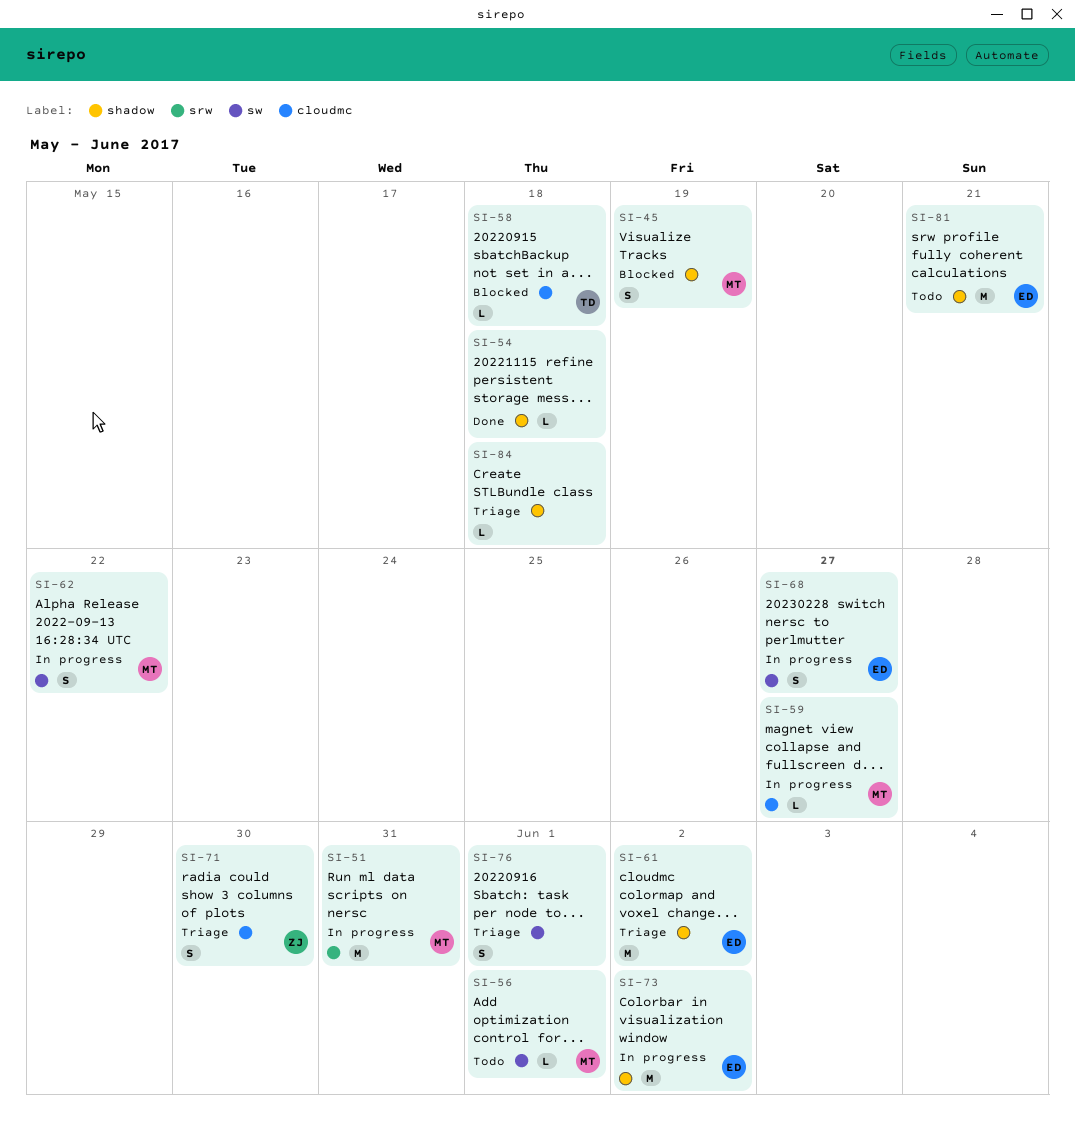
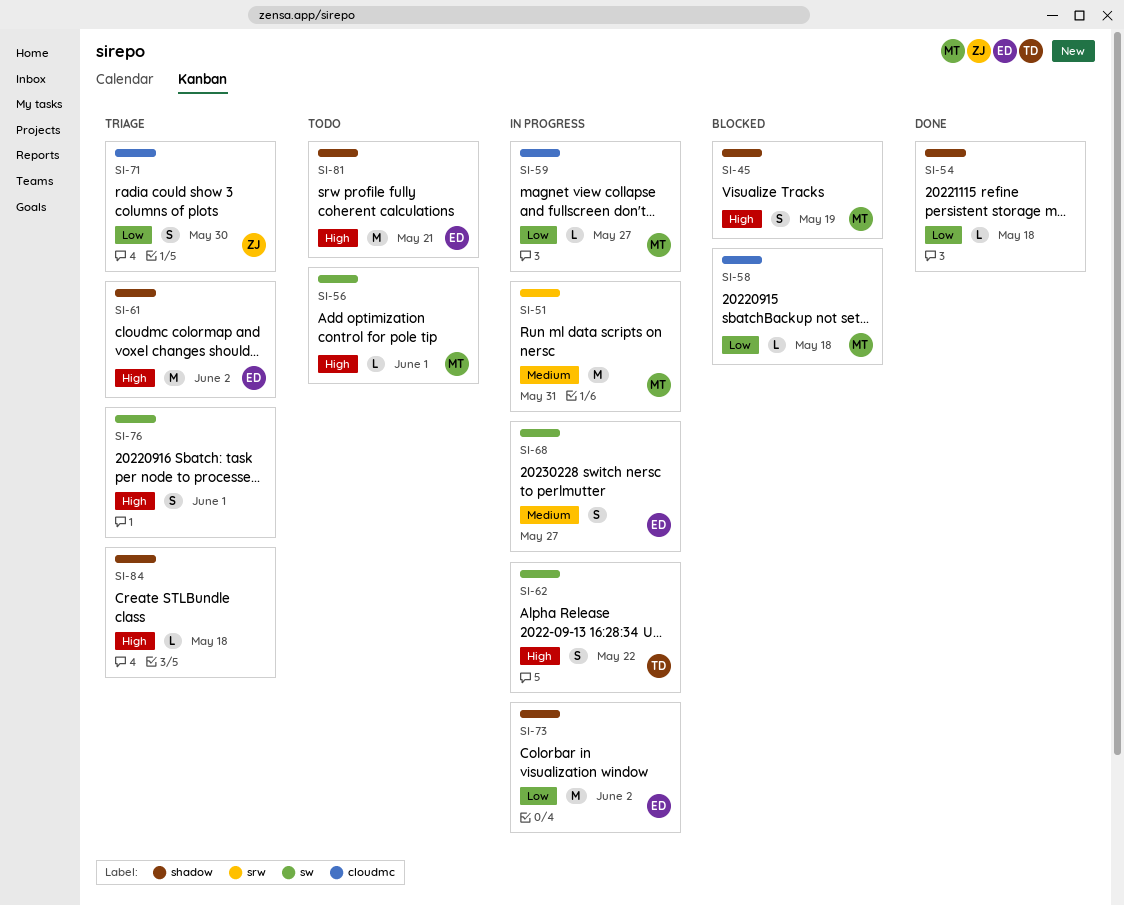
SI-58, owner: TD -> MT
SI-62, owner: MT -> TD

